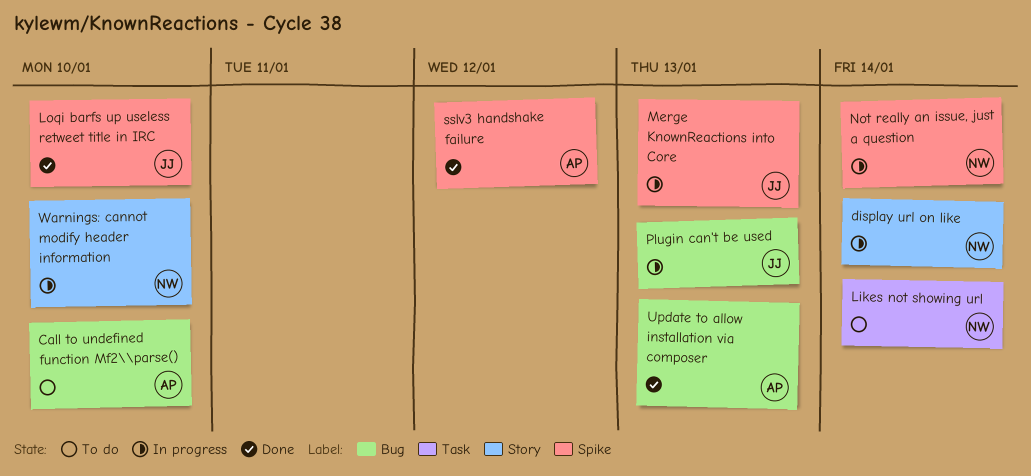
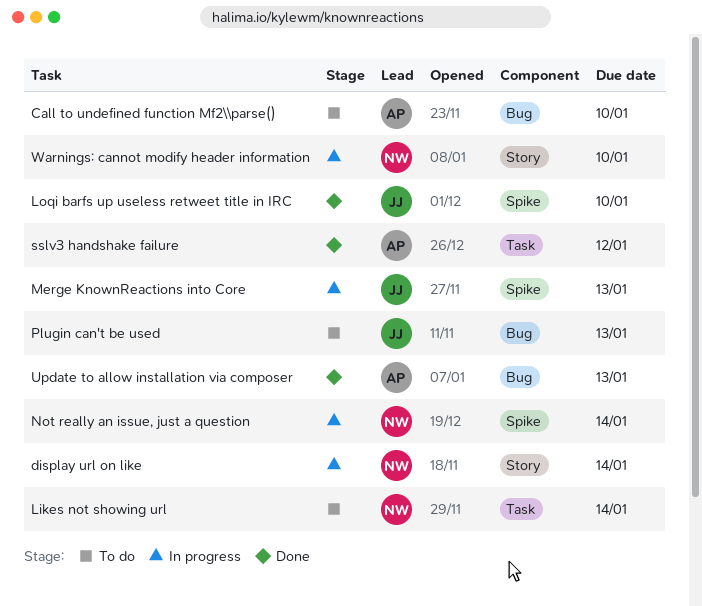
Plugin can't be used, status: In progress -> To do
sslv3 handshake failure, label: Spike -> Task

